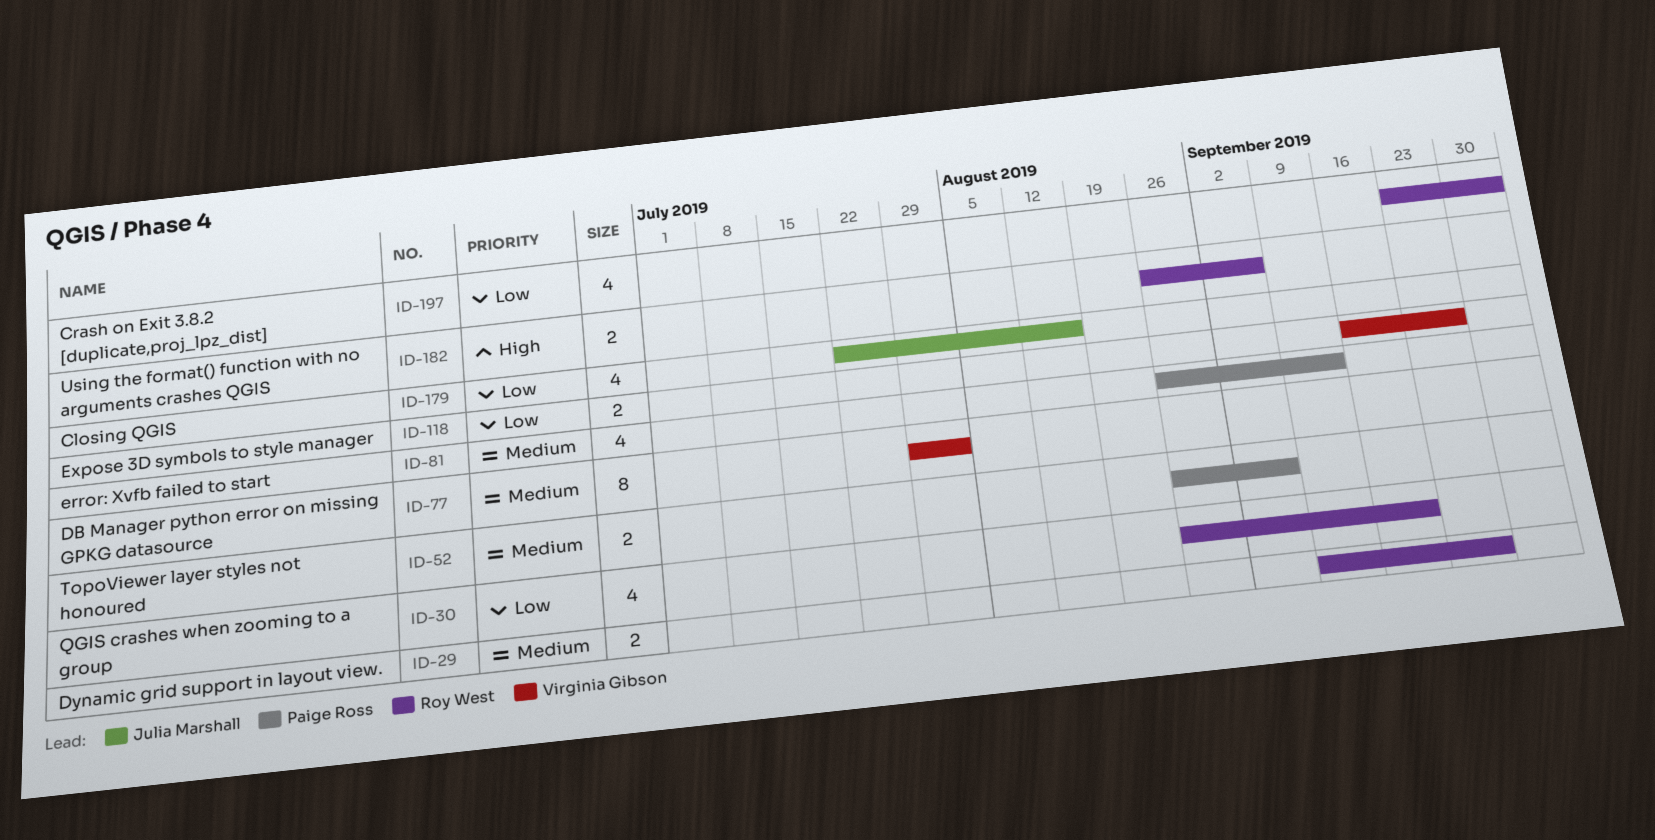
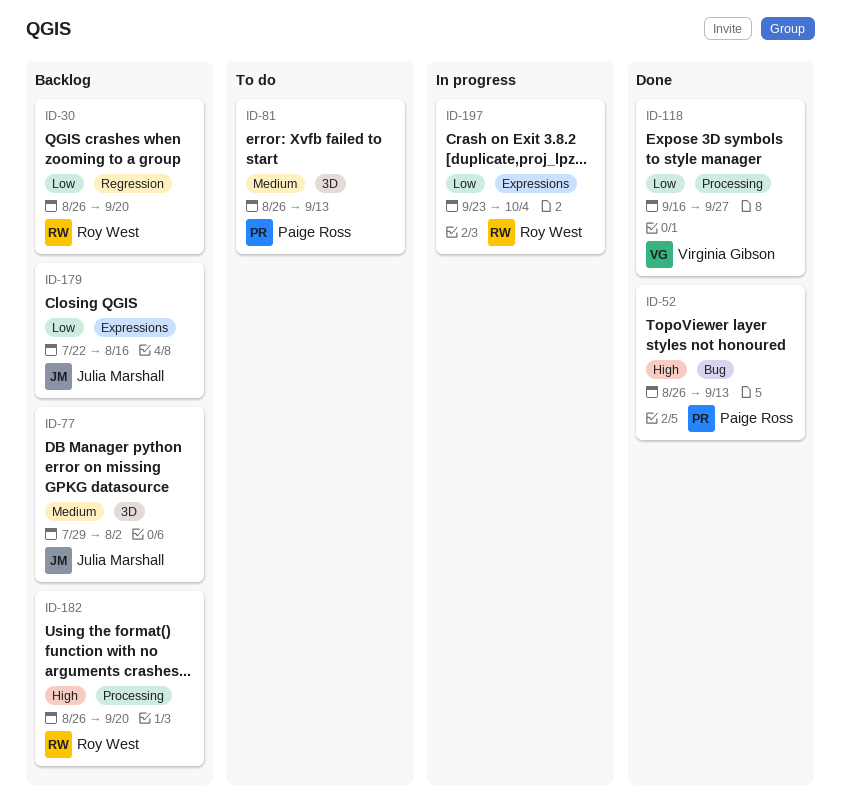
ID-29: present -> none
ID-52, priority: Medium -> High
ID-52, due: Sep 6 -> Sep 13
ID-77, owner: Virginia Gibson -> Julia Marshall
ID-182, due: Sep 6 -> Sep 20

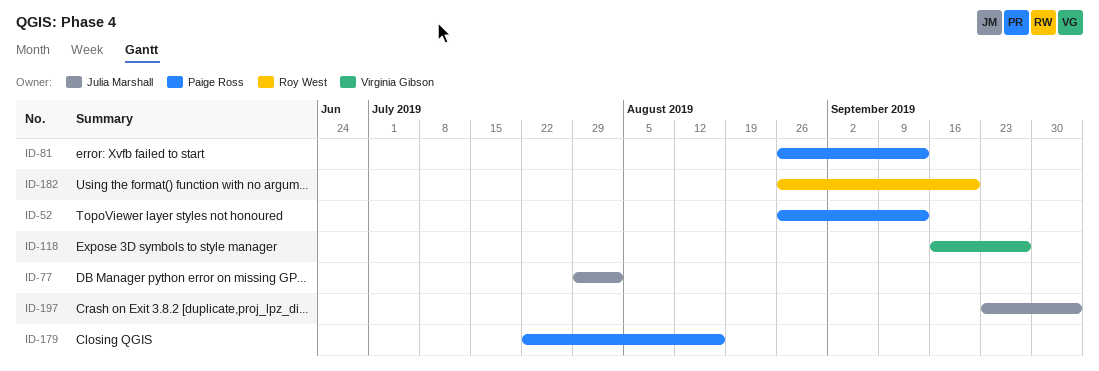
ID-30: present -> none
ID-179, owner: Julia Marshall -> Paige Ross
ID-197, owner: Roy West -> Julia Marshall

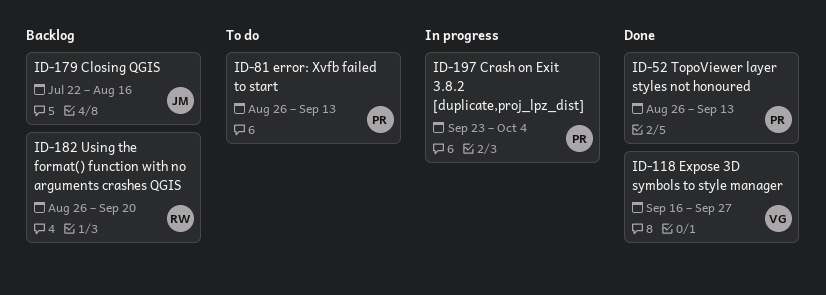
ID-77: present -> none
ID-179, owner: Paige Ross -> Julia Marshall
ID-197, owner: Julia Marshall -> Paige Ross

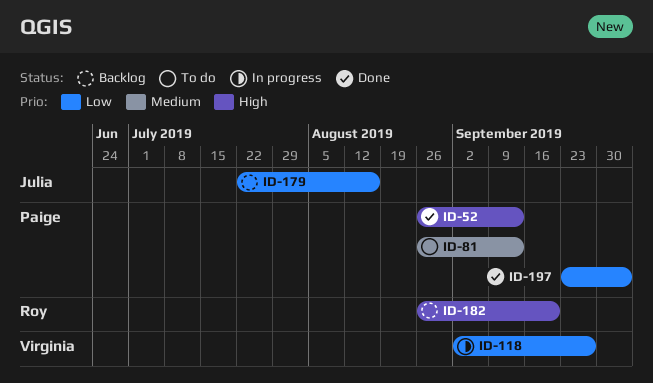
ID-118, status: Done -> In progress
ID-118, start: Sep 16 -> Sep 2
ID-197, status: In progress -> Done

